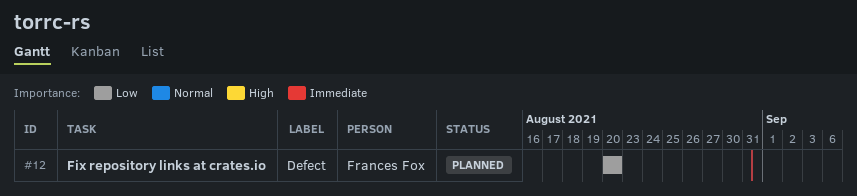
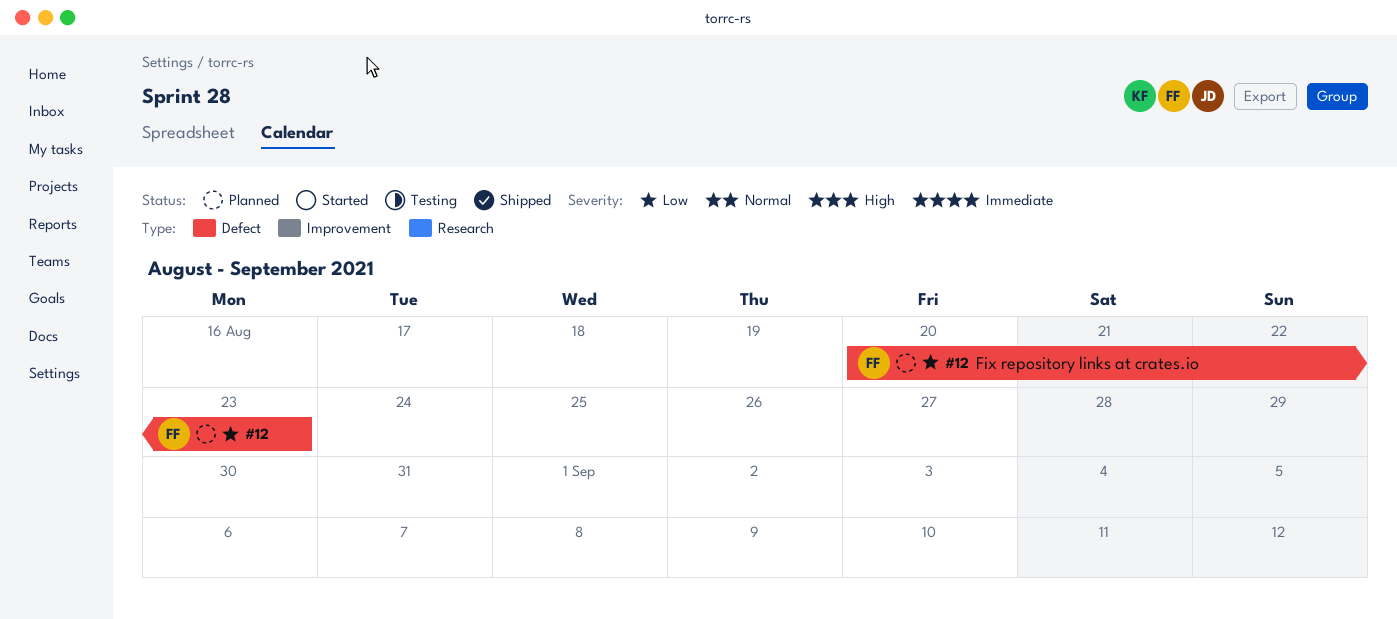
#12, due: Aug 20 -> Aug 23

